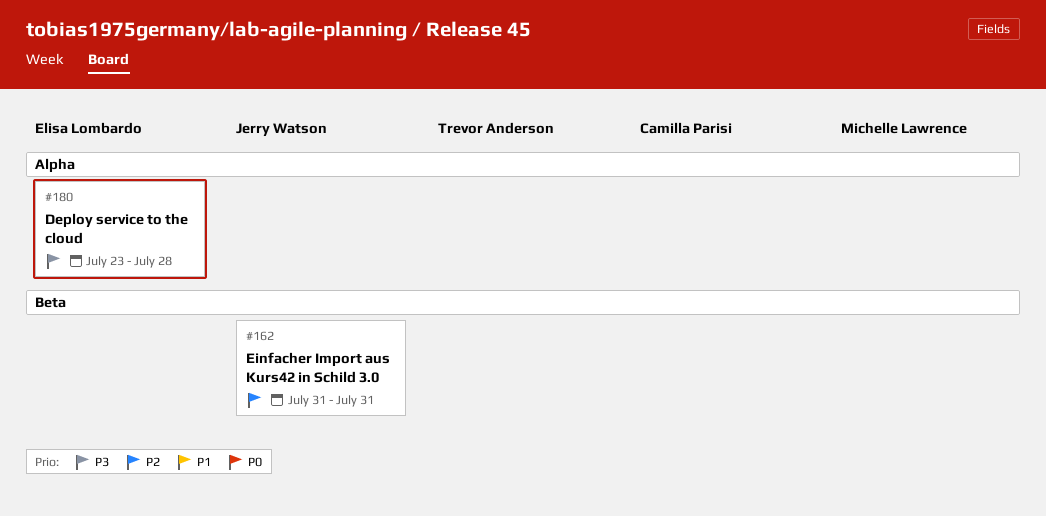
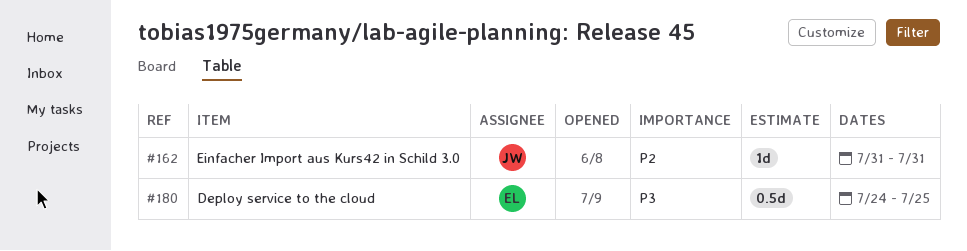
#180, start: Jul 23 -> Jul 24
#180, due: Jul 28 -> Jul 25

